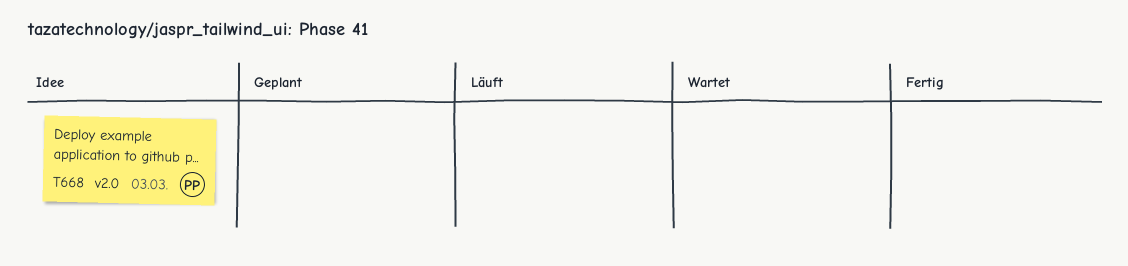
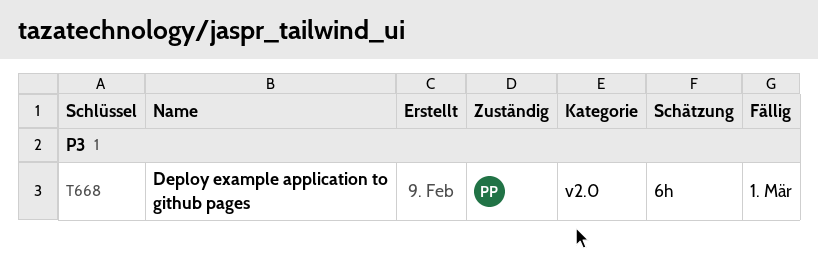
T668, due: Mar 3 -> Mar 1

